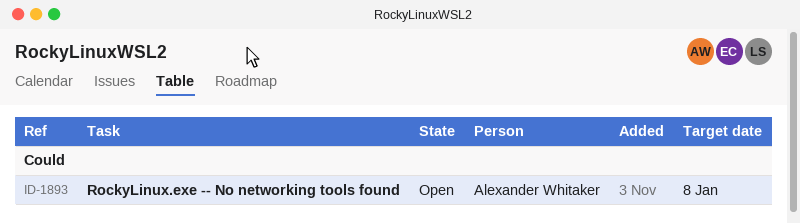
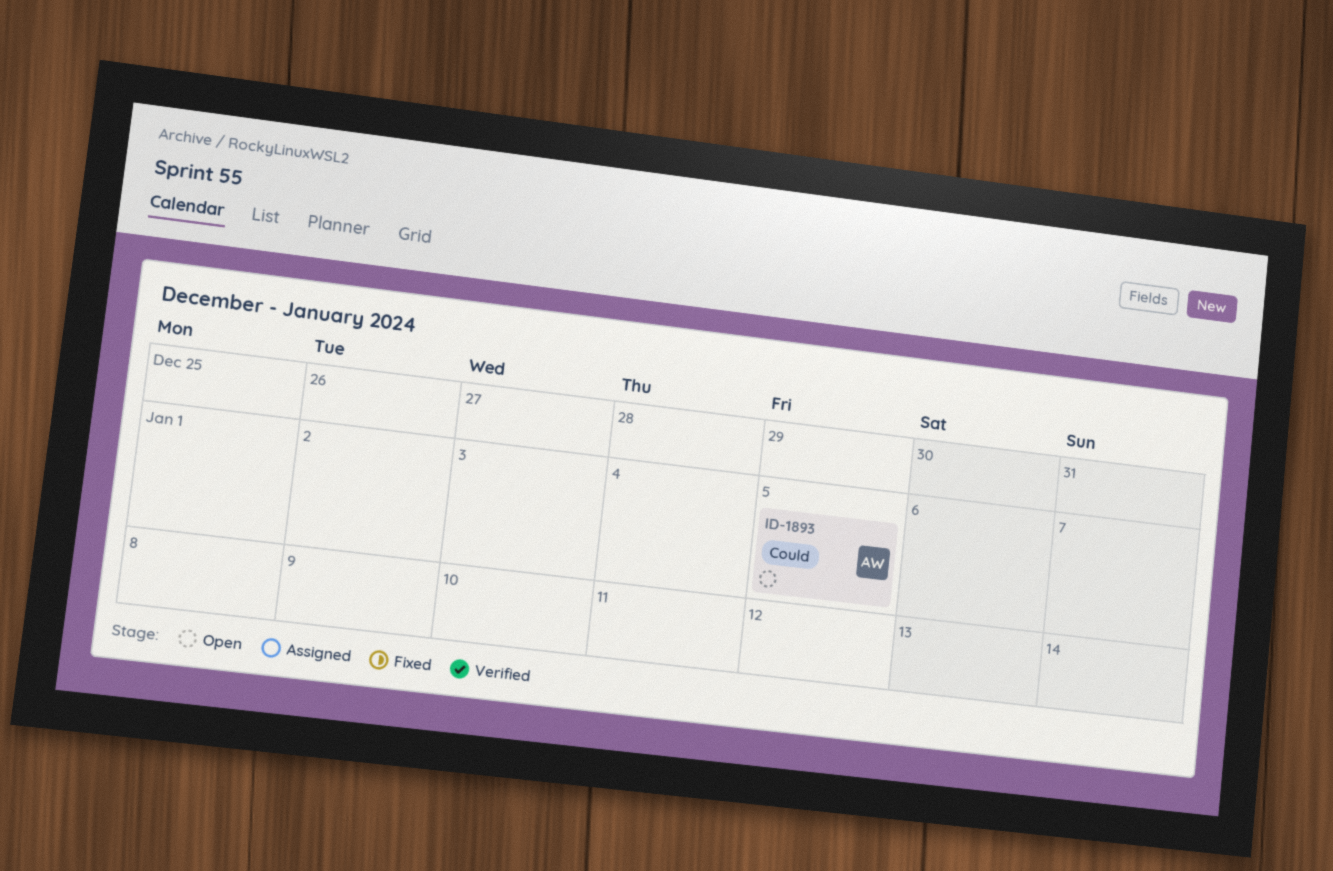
ID-1893, due: Jan 8 -> Jan 5

